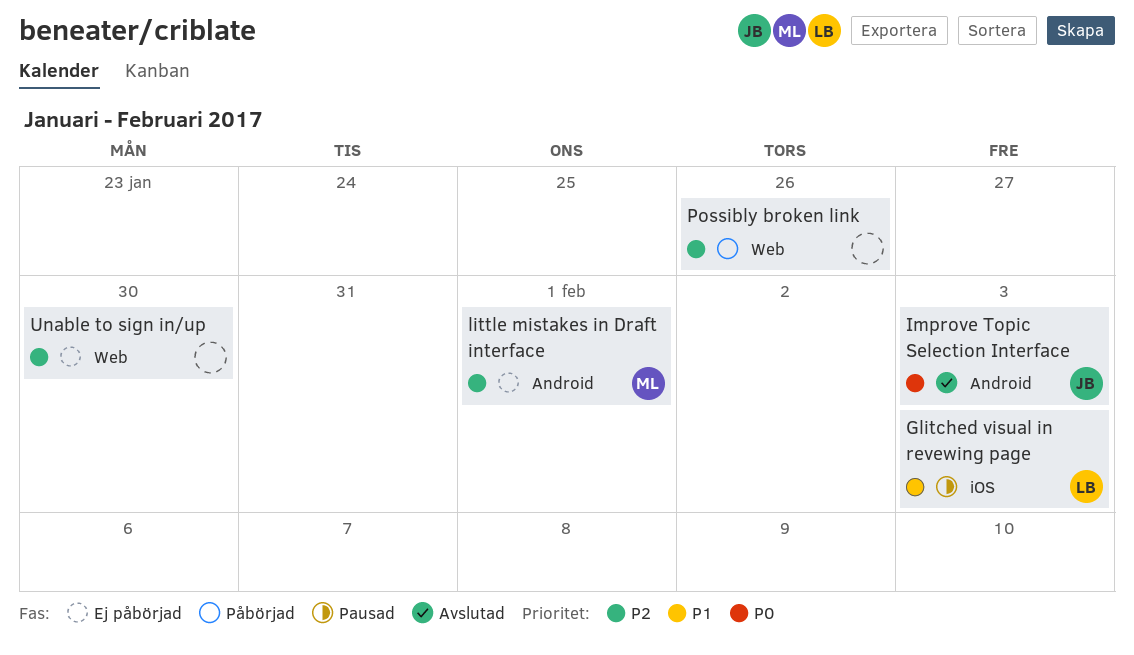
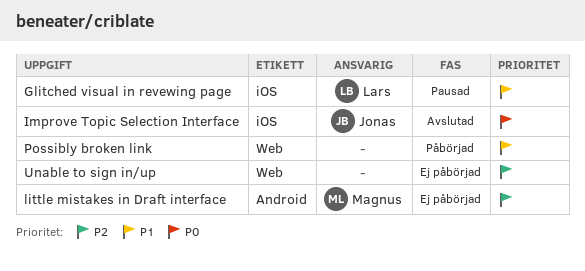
Improve Topic Selection Interface, label: Android -> iOS
Possibly broken link, priority: P2 -> P1

